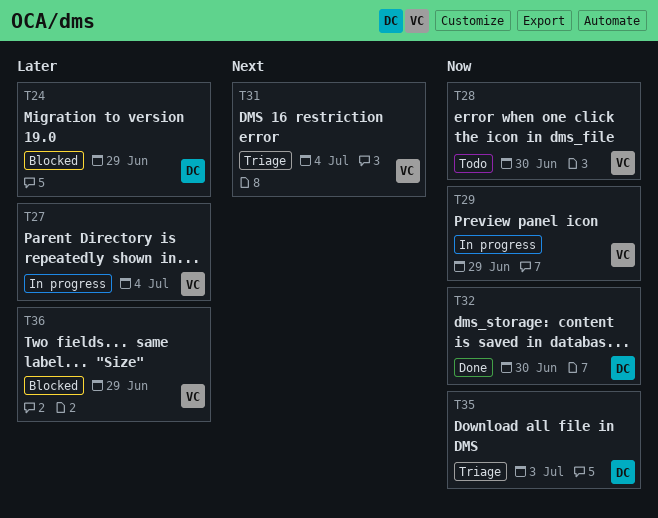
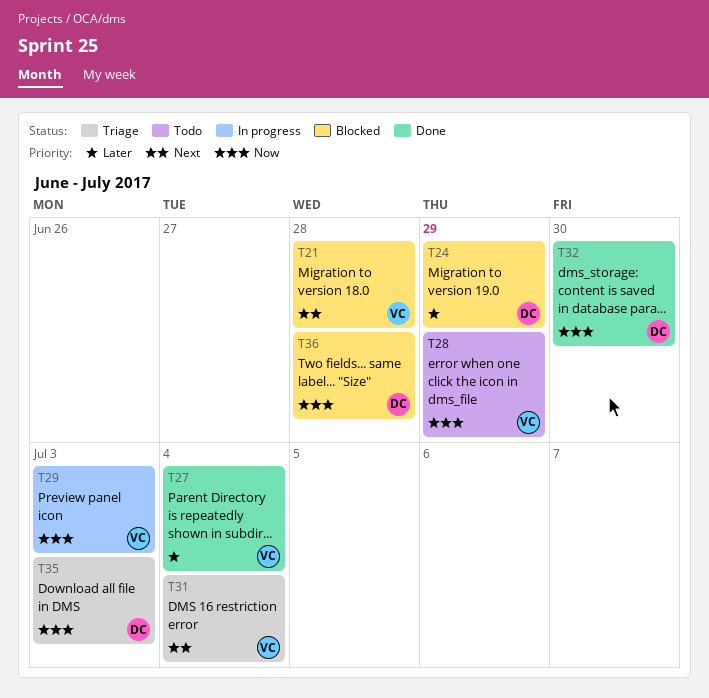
T21: none -> present
T27, status: In progress -> Done
T28, due: Jun 30 -> Jun 29
T29, due: Jun 29 -> Jul 3
T36, owner: VC -> DC
T36, priority: Later -> Now
T36, due: Jun 29 -> Jun 28

